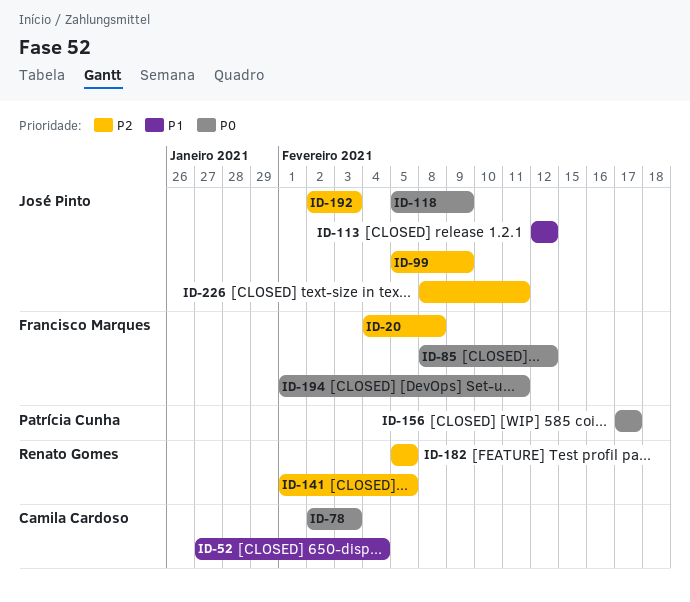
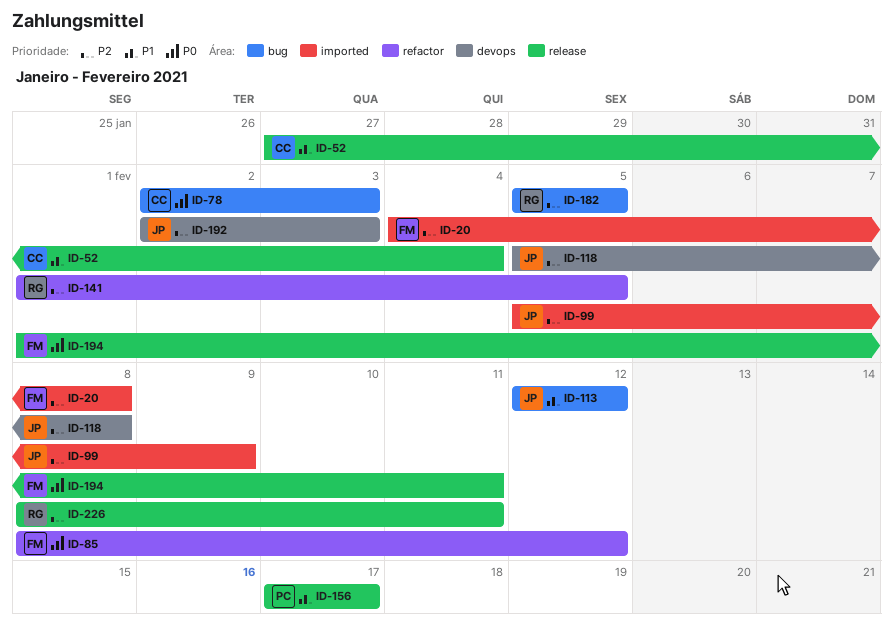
ID-118, priority: P0 -> P2
ID-118, due: Feb 9 -> Feb 8
ID-156, priority: P0 -> P1
ID-226, owner: José Pinto -> Renato Gomes

